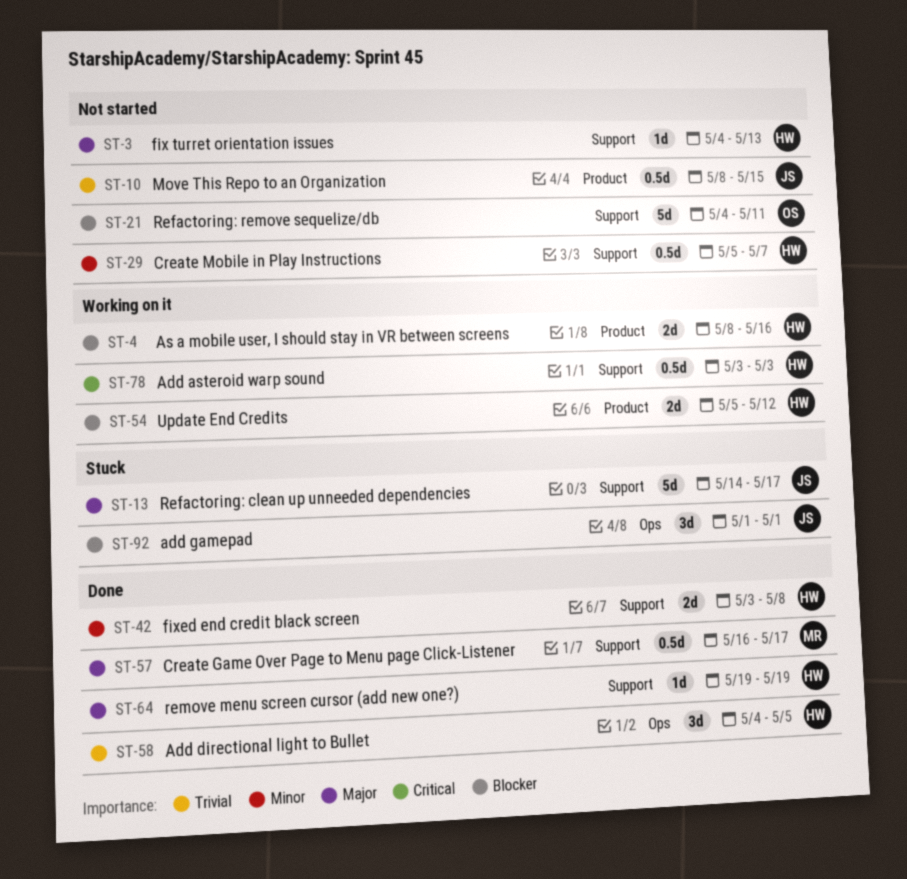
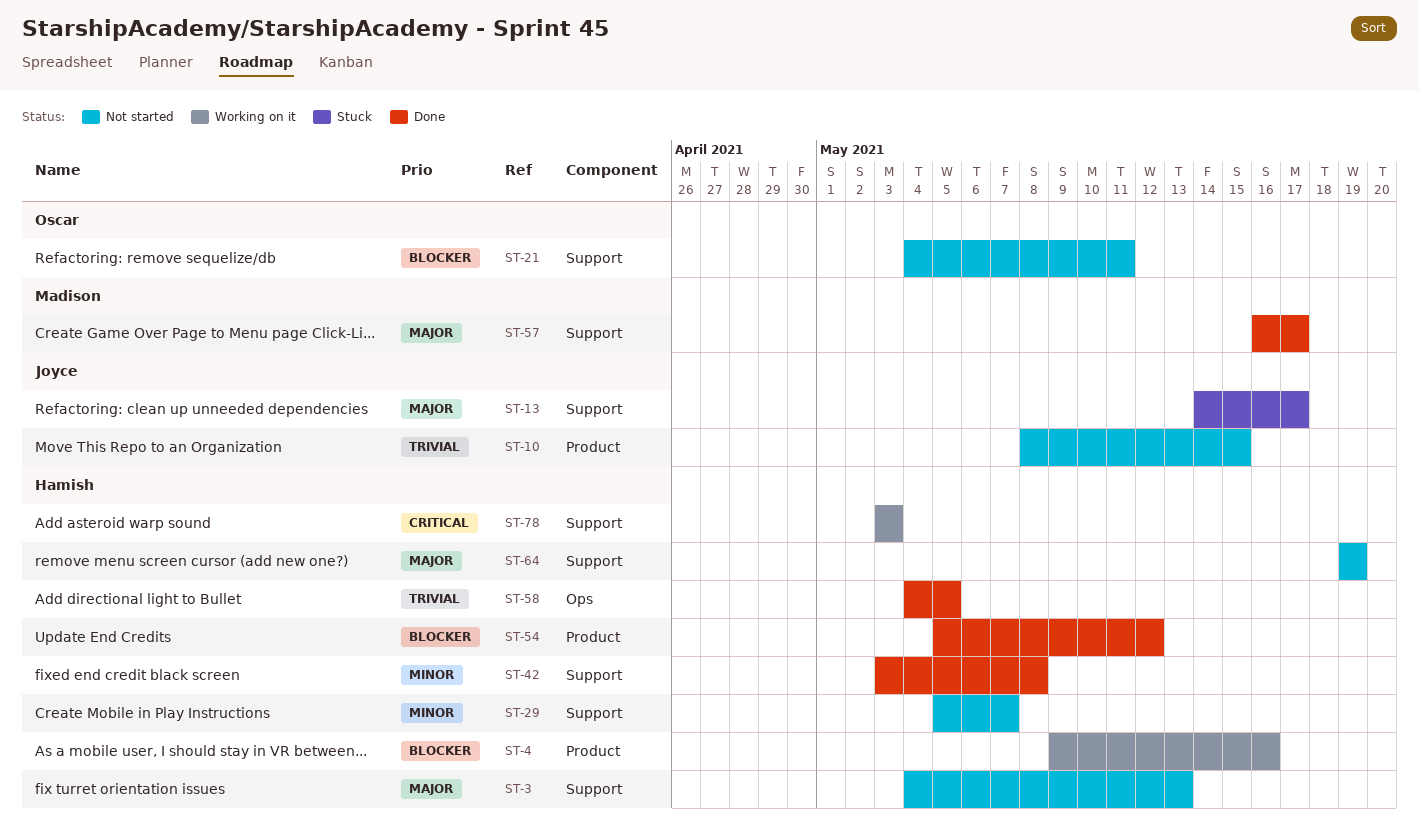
ST-4, start: May 8 -> May 9
ST-54, status: Working on it -> Done
ST-64, status: Done -> Not started
ST-92: present -> none

